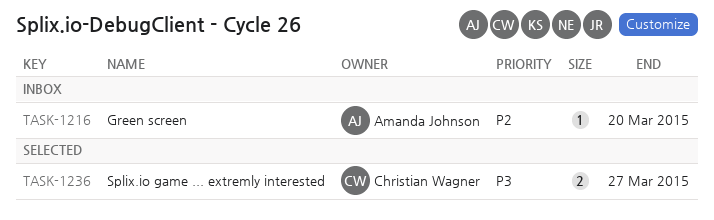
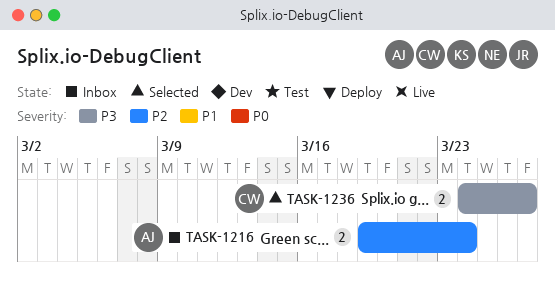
TASK-1216, estimate: 1 -> 2
TASK-1216, due: Mar 20 -> Mar 24

